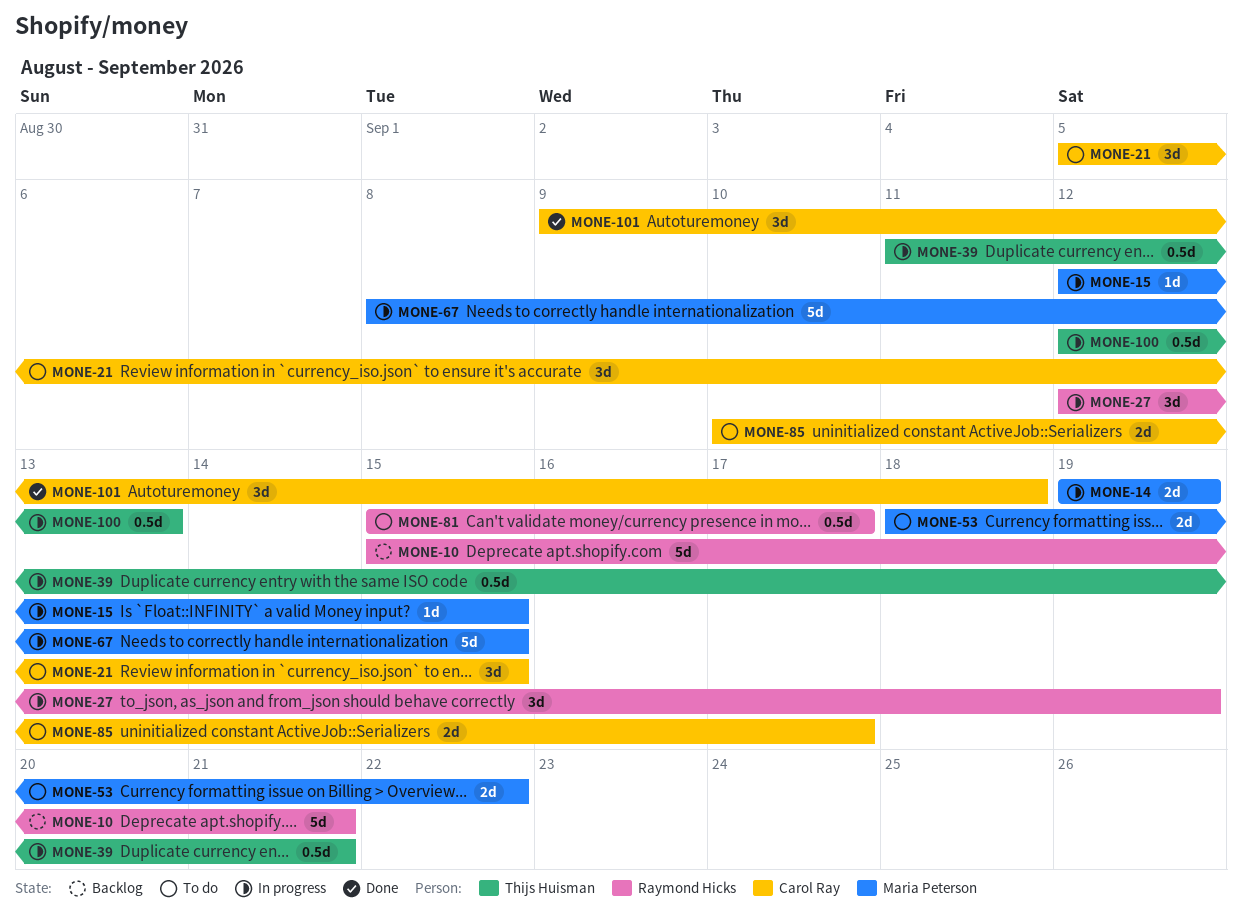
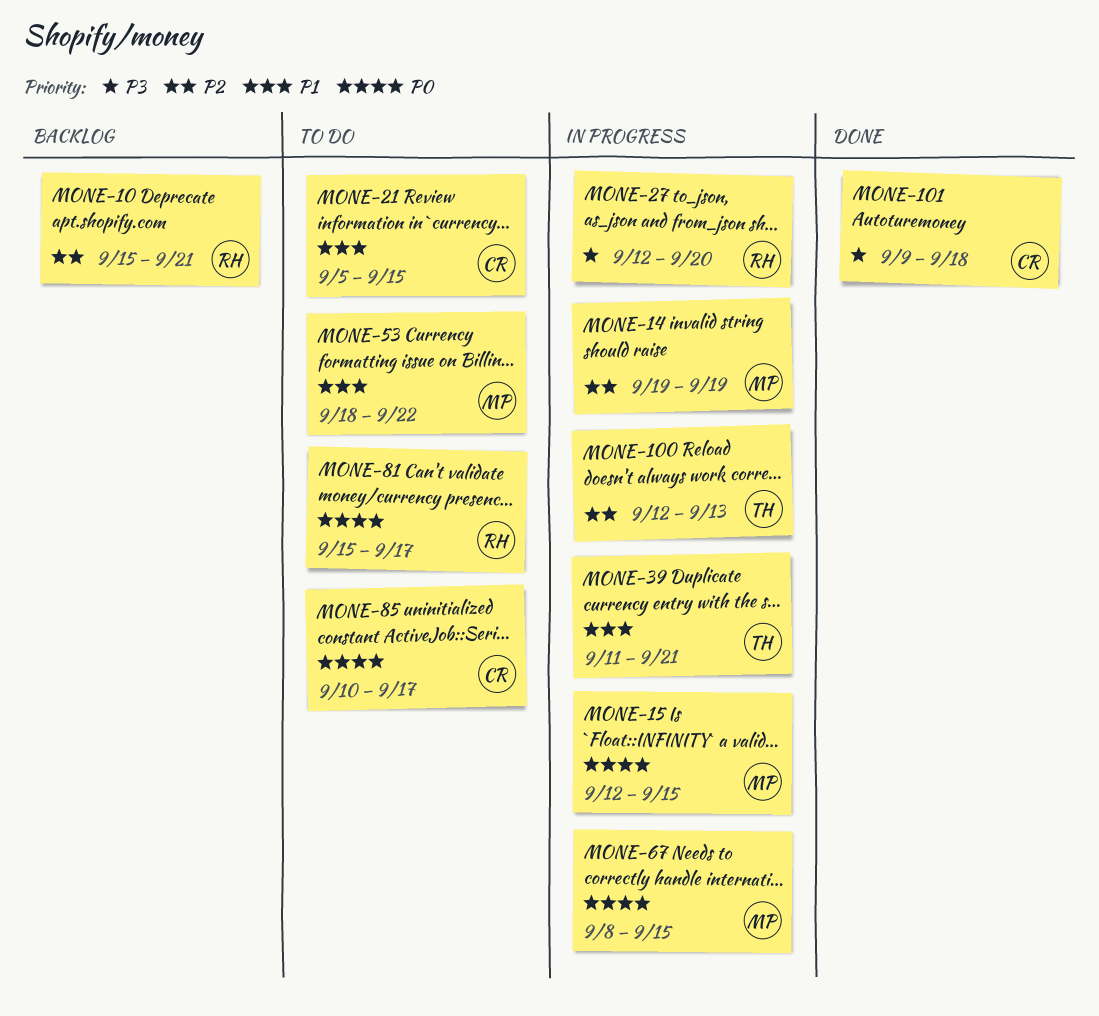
MONE-27, due: Sep 19 -> Sep 20

